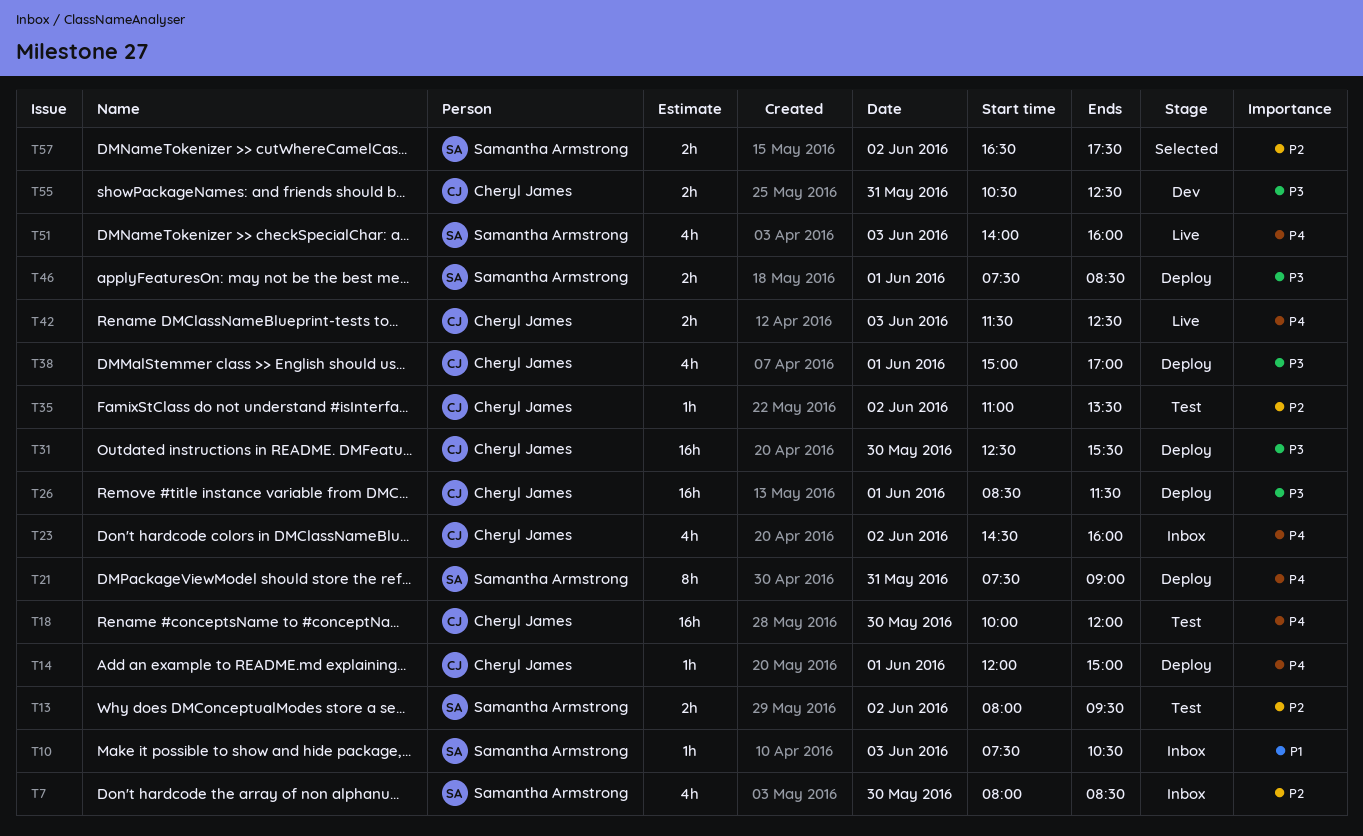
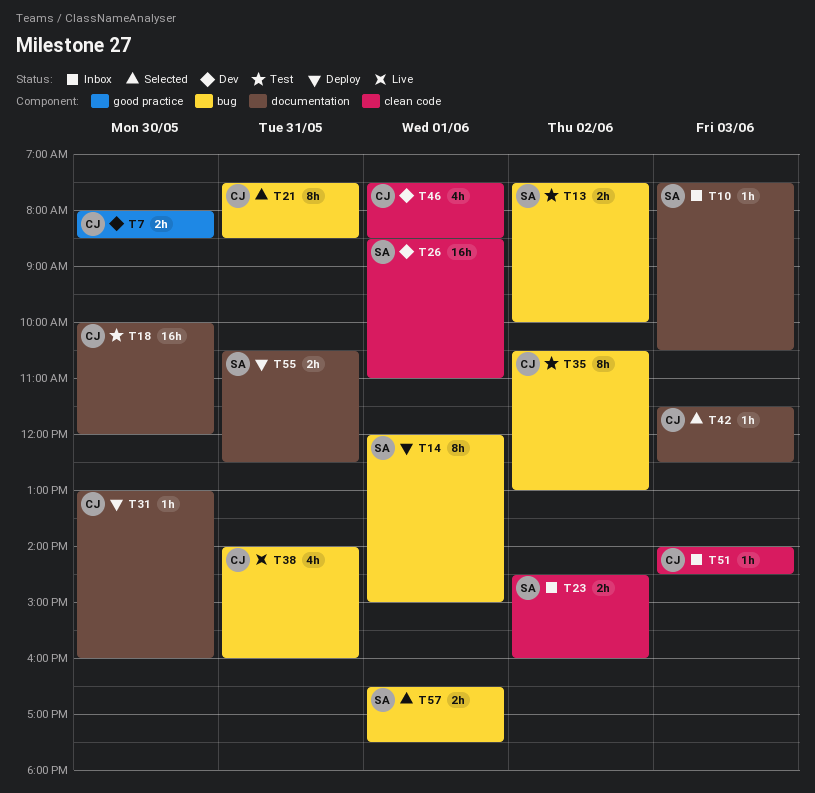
T7, status: Inbox -> Dev
T7, owner: Samantha Armstrong -> Cheryl James
T7, estimate: 4h -> 2h
T13, begins: 08:00 -> 07:30
T13, ends: 09:30 -> 10:00
T14, owner: Cheryl James -> Samantha Armstrong
T14, estimate: 1h -> 8h
T21, status: Deploy -> Selected
T21, owner: Samantha Armstrong -> Cheryl James
T21, ends: 09:00 -> 08:30
T23, owner: Cheryl James -> Samantha Armstrong
T23, estimate: 4h -> 2h
T26, status: Deploy -> Dev
T26, owner: Cheryl James -> Samantha Armstrong
T26, ends: 11:30 -> 11:00
T31, estimate: 16h -> 1h
T31, begins: 12:30 -> 13:00
T31, ends: 15:30 -> 16:00
T35, estimate: 1h -> 8h
T35, begins: 11:00 -> 10:30
T35, ends: 13:30 -> 13:00
T38, status: Deploy -> Live
T38, day: Jun 1 -> May 31
T38, begins: 15:00 -> 14:00
T38, ends: 17:00 -> 16:00
T42, status: Live -> Selected
T42, estimate: 2h -> 1h
T46, status: Deploy -> Dev
T46, owner: Samantha Armstrong -> Cheryl James
T46, estimate: 2h -> 4h
T51, status: Live -> Inbox
T51, owner: Samantha Armstrong -> Cheryl James
T51, estimate: 4h -> 1h
T51, ends: 16:00 -> 14:30
T55, status: Dev -> Deploy
T55, owner: Cheryl James -> Samantha Armstrong
T57, day: Jun 2 -> Jun 1

